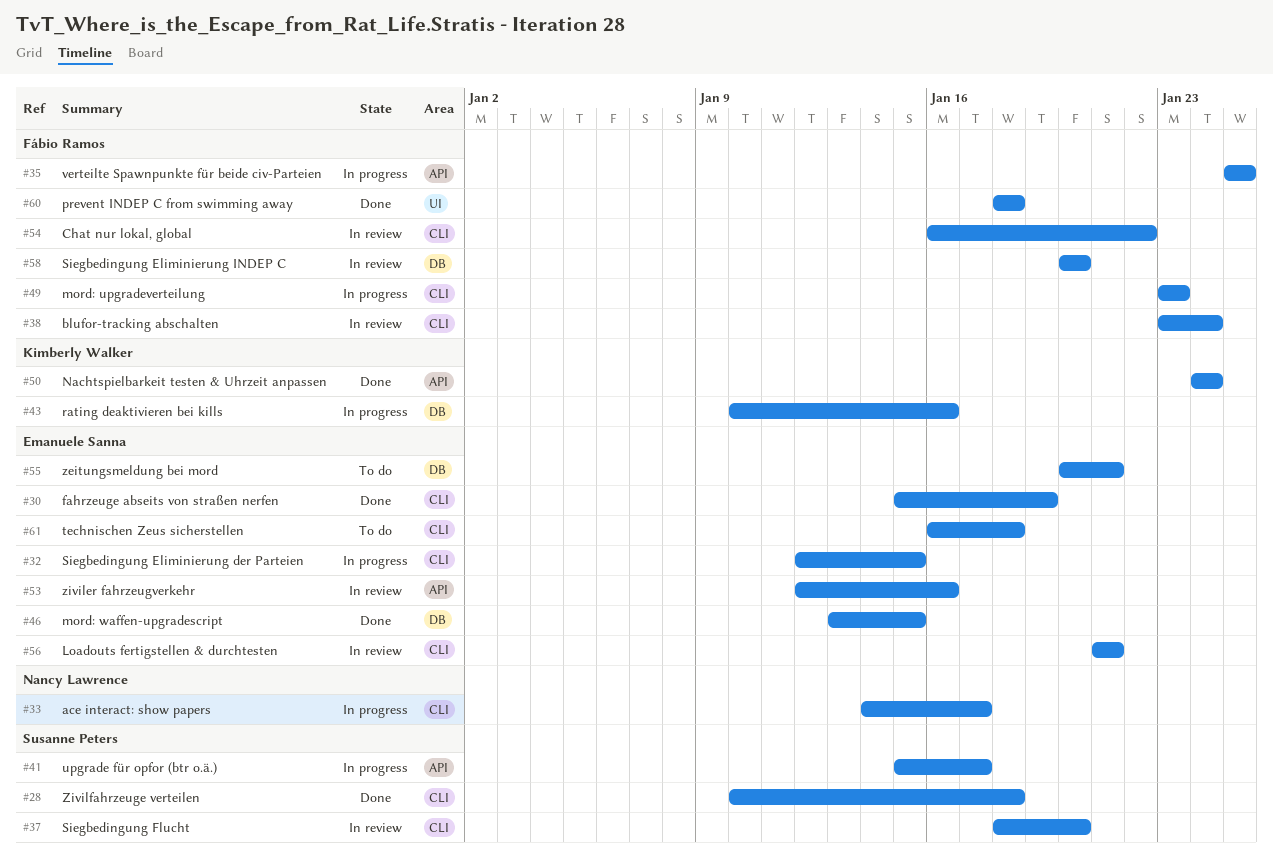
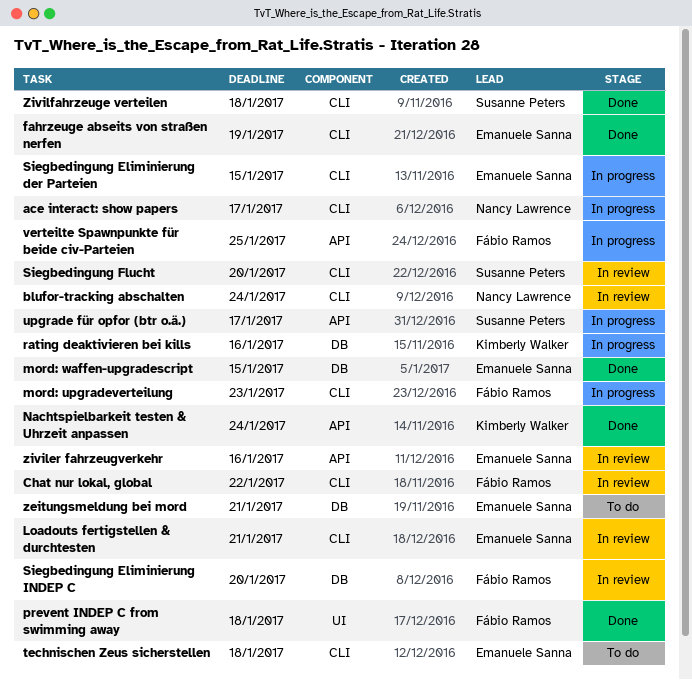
blufor-tracking abschalten, owner: Fábio Ramos -> Nancy Lawrence

